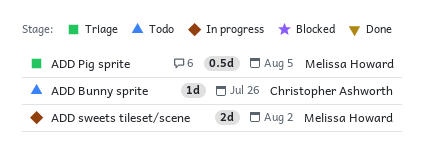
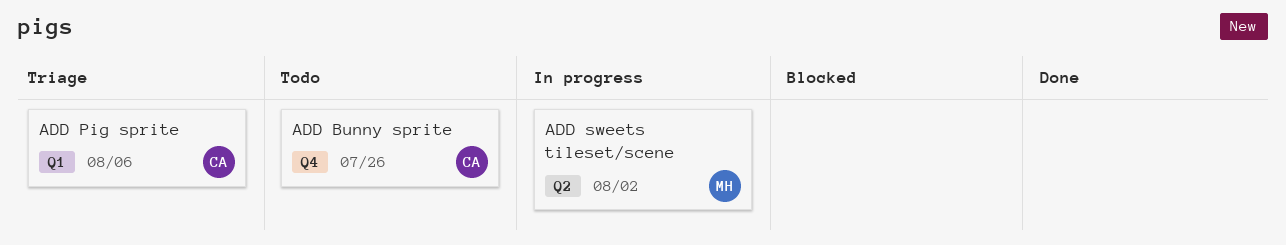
ADD Pig sprite, owner: Melissa Howard -> Christopher Ashworth
ADD Pig sprite, due: Aug 5 -> Aug 6

